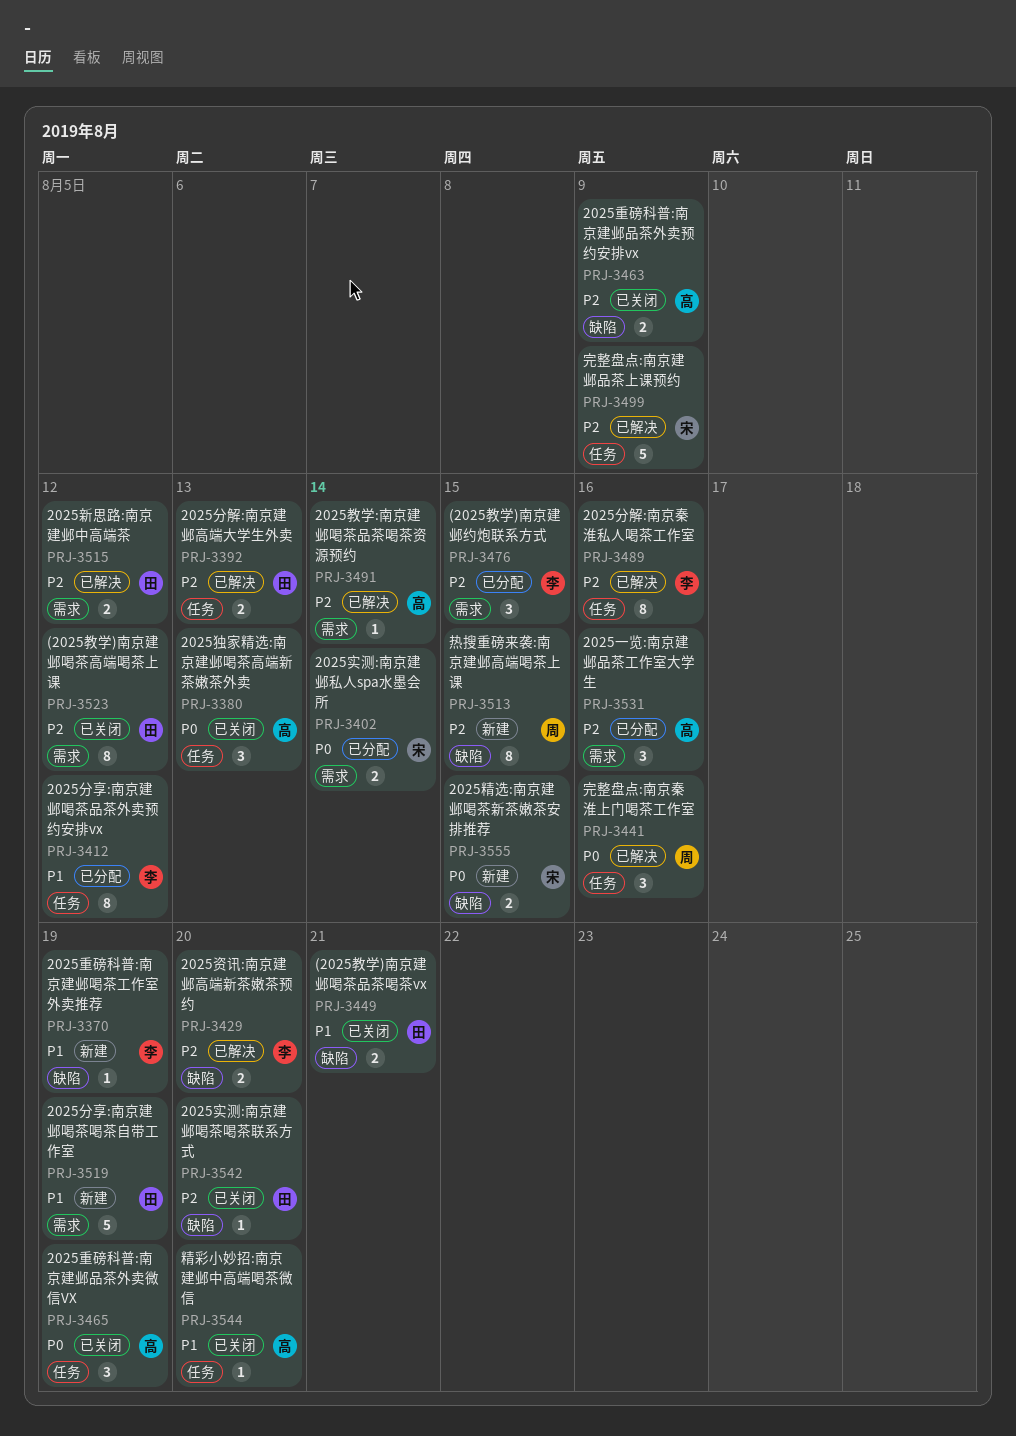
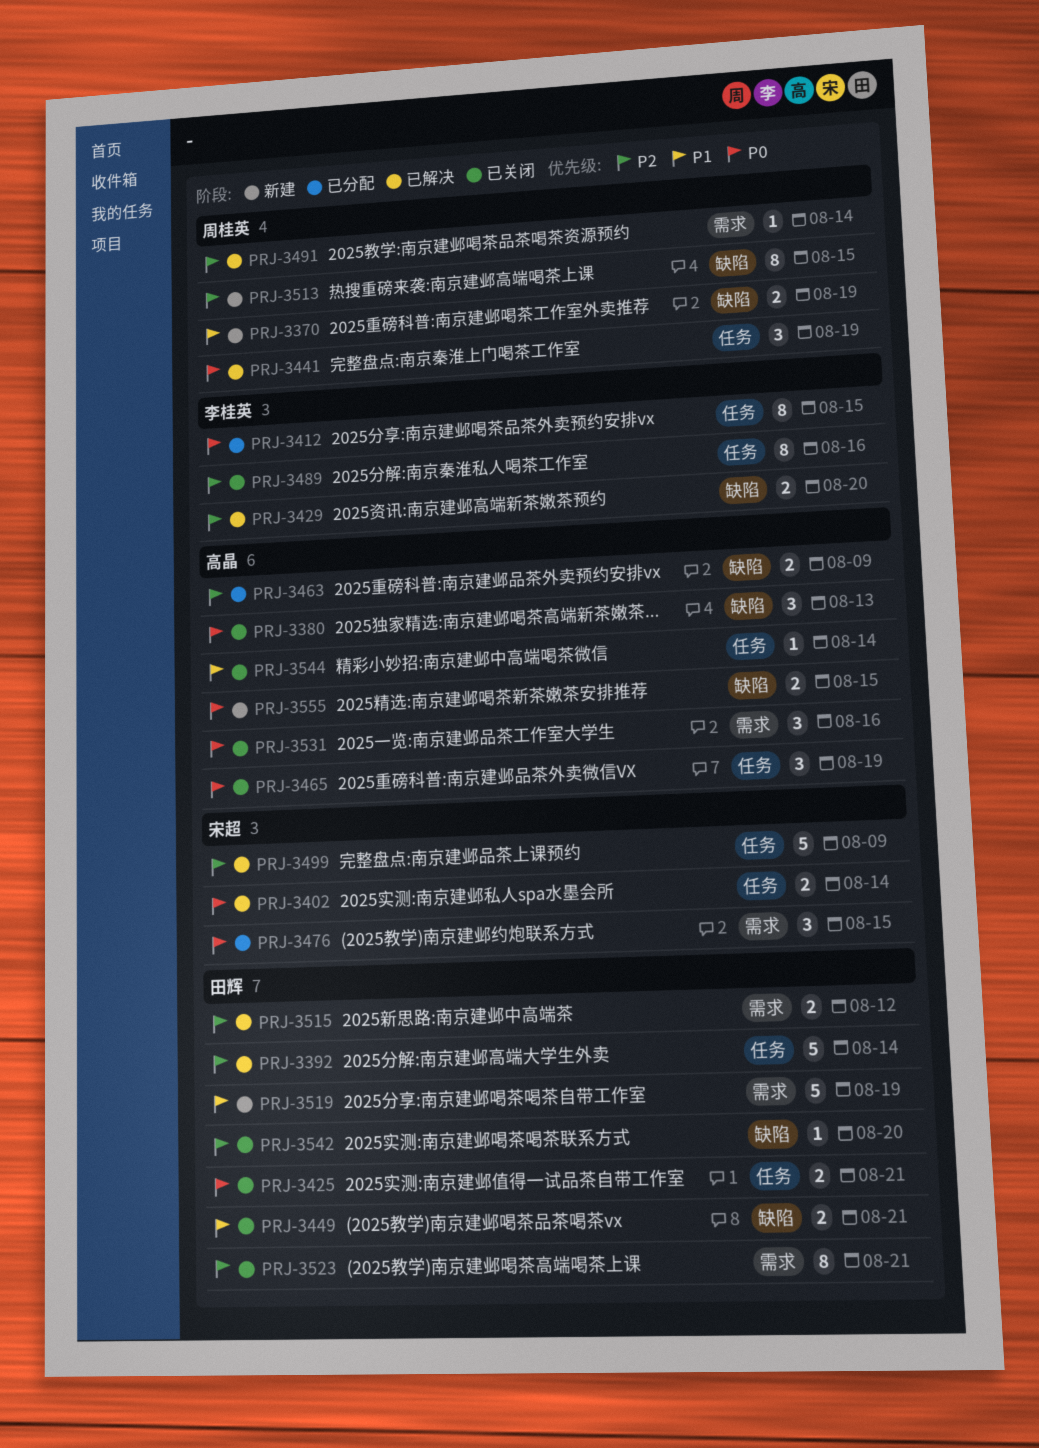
PRJ-3370, owner: 李桂英 -> 周桂英
PRJ-3370, estimate: 1 -> 2
PRJ-3380, label: 任务 -> 缺陷
PRJ-3392, estimate: 2 -> 5
PRJ-3392, due: Aug 13 -> Aug 14
PRJ-3402, status: 已分配 -> 已解决
PRJ-3402, label: 需求 -> 任务
PRJ-3412, priority: P1 -> P0
PRJ-3412, due: Aug 12 -> Aug 15
PRJ-3425: none -> present
PRJ-3441, due: Aug 16 -> Aug 19
PRJ-3463, status: 已关闭 -> 已分配
PRJ-3476, owner: 李桂英 -> 宋超
PRJ-3476, priority: P2 -> P0
PRJ-3489, status: 已解决 -> 已关闭
PRJ-3491, owner: 高晶 -> 周桂英
PRJ-3523, due: Aug 12 -> Aug 21
PRJ-3531, status: 已分配 -> 已关闭
PRJ-3531, priority: P2 -> P0
PRJ-3544, due: Aug 20 -> Aug 14
PRJ-3555, owner: 宋超 -> 高晶

